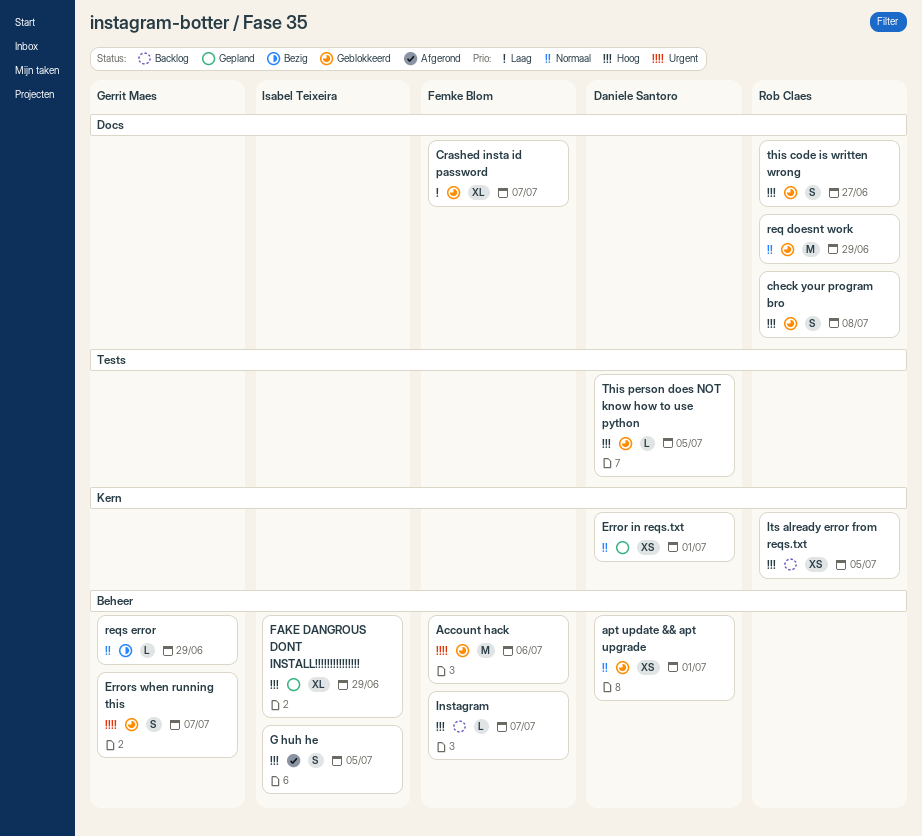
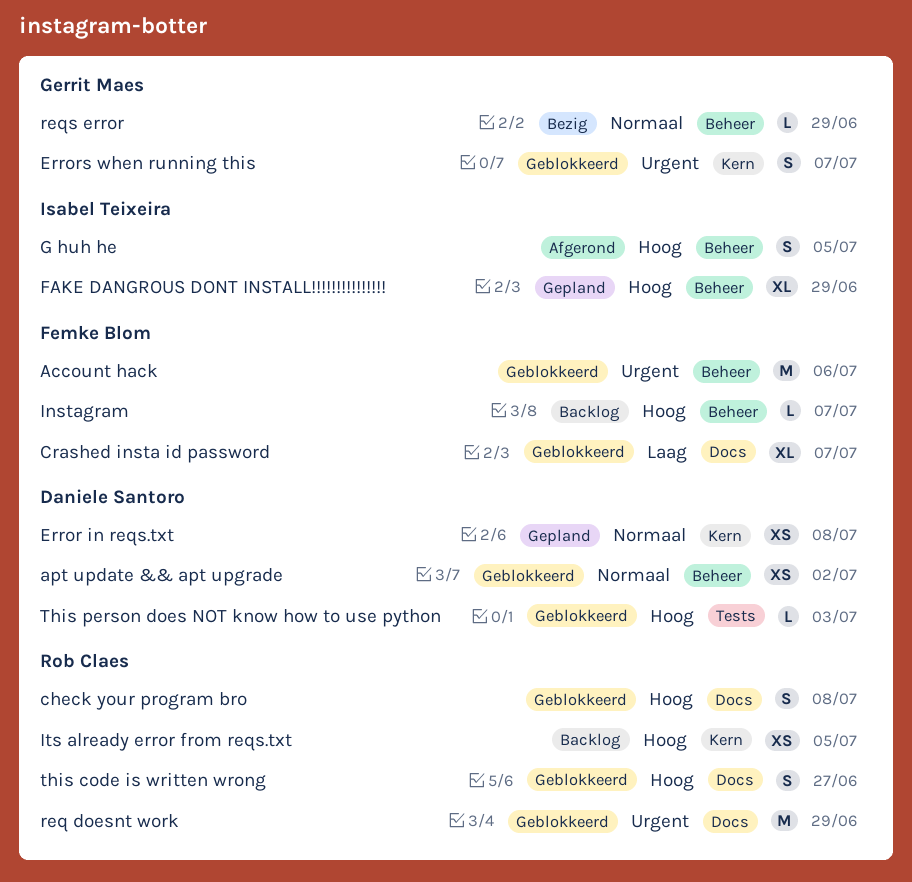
apt update && apt upgrade, due: Jul 1 -> Jul 2
Error in reqs.txt, due: Jul 1 -> Jul 8
Errors when running this, label: Beheer -> Kern
req doesnt work, priority: Normaal -> Urgent
This person does NOT know how to use python, due: Jul 5 -> Jul 3

